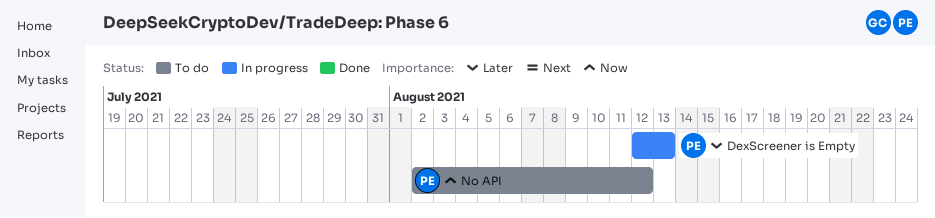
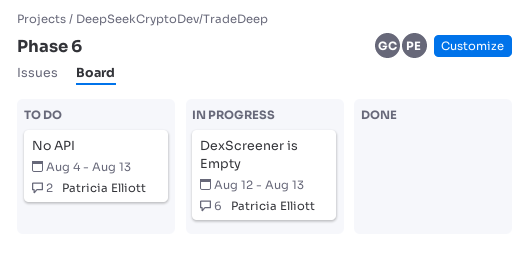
No API, start: Aug 2 -> Aug 4
No API, due: Aug 12 -> Aug 13

